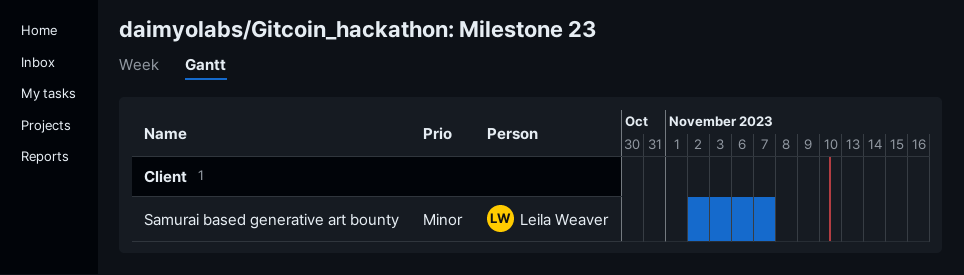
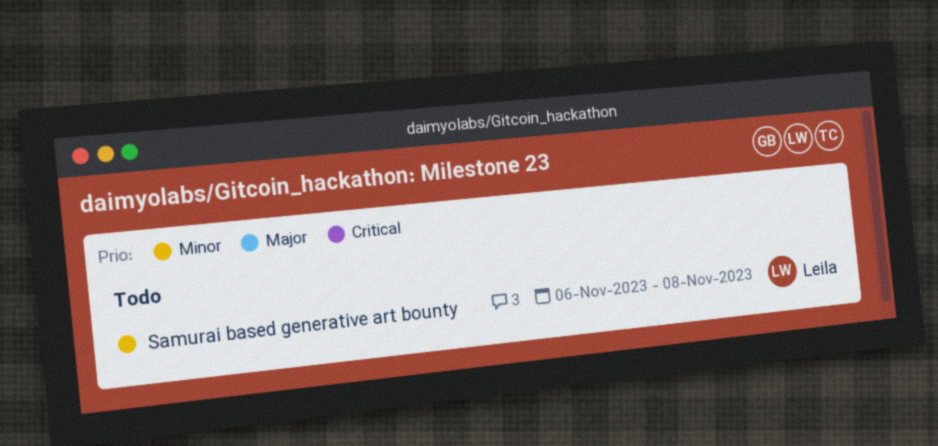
Samurai based generative art bounty, start: Nov 2 -> Nov 6
Samurai based generative art bounty, due: Nov 7 -> Nov 8

